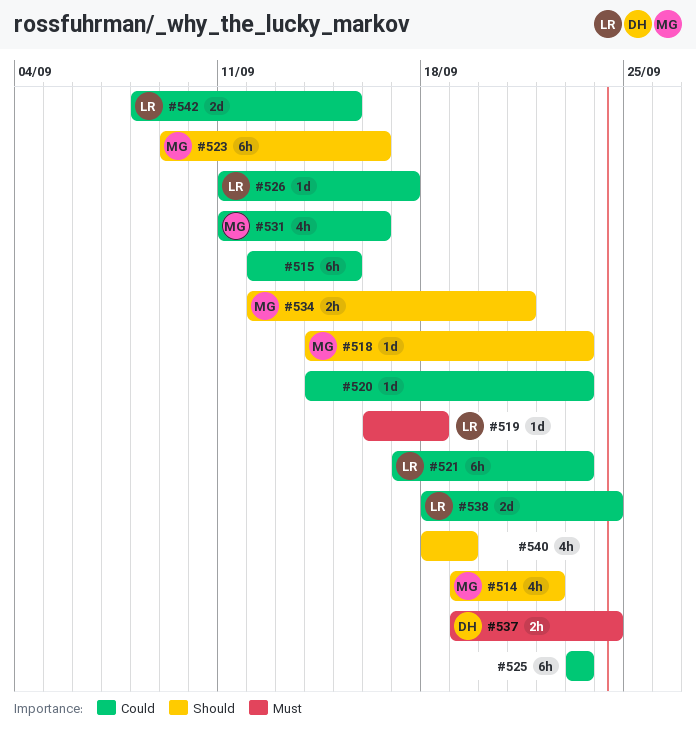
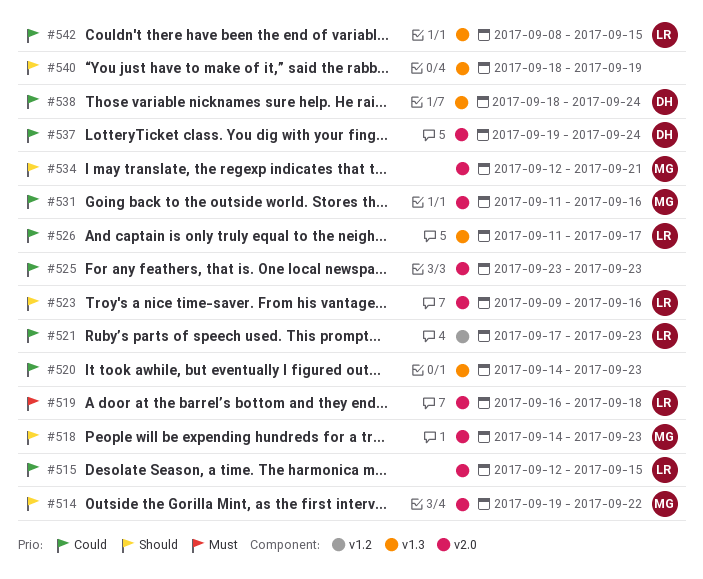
#515, owner: none -> LR
#523, owner: MG -> LR
#537, priority: Must -> Could
#538, owner: LR -> DH

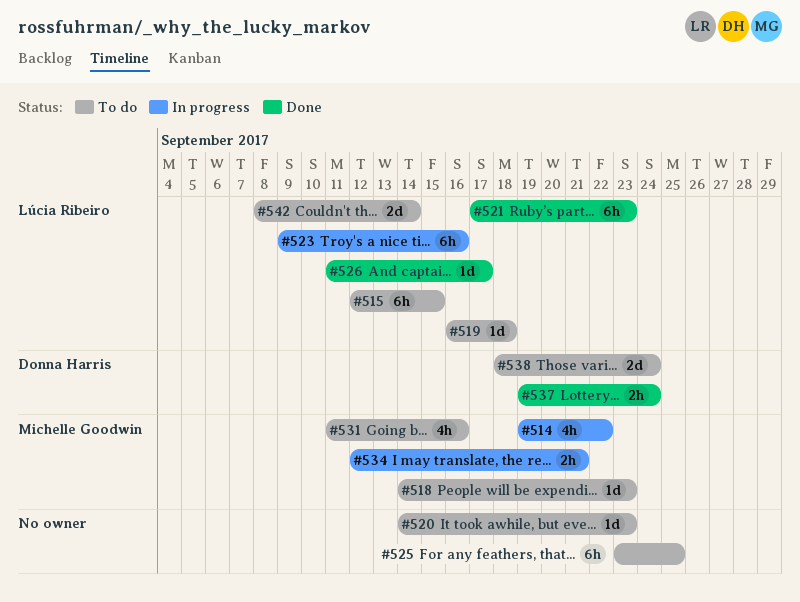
#525, due: Sep 23 -> Sep 25
#540: present -> none
#542, due: Sep 15 -> Sep 14

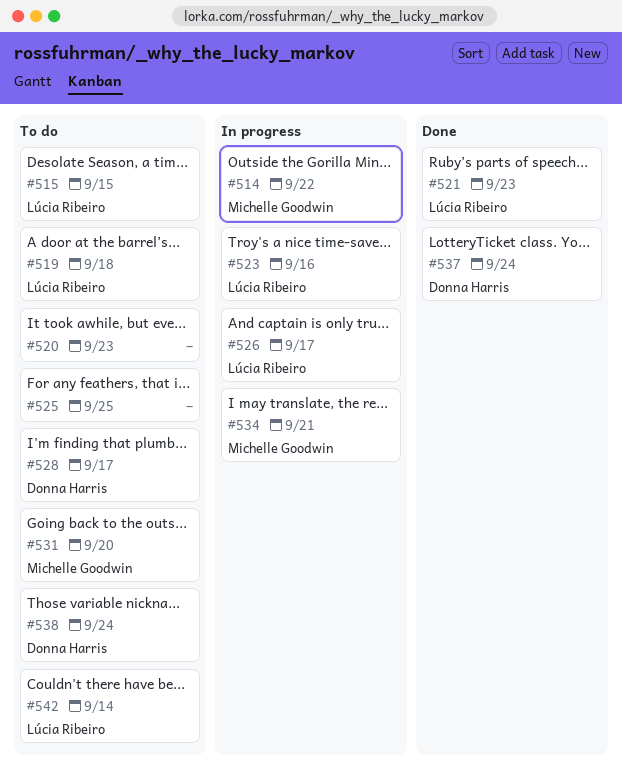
#518: present -> none
#526, status: Done -> In progress
#528: none -> present
#531, due: Sep 16 -> Sep 20

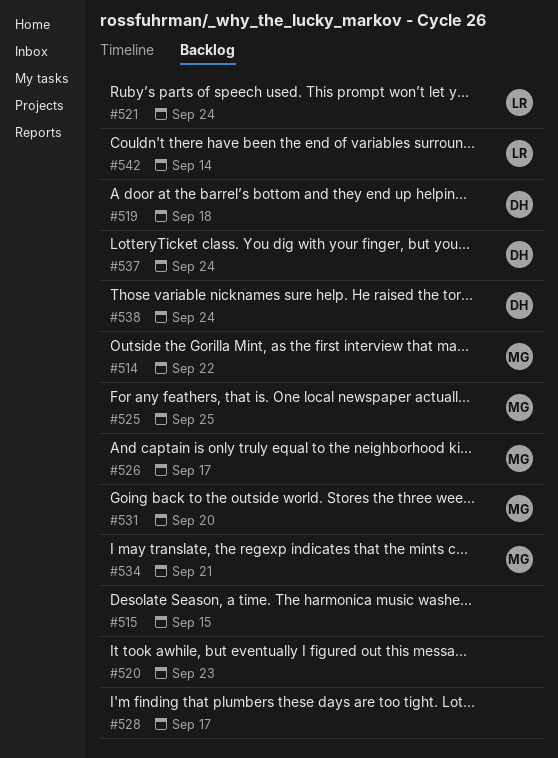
#515, owner: Lúcia Ribeiro -> none
#519, owner: Lúcia Ribeiro -> Donna Harris
#521, due: Sep 23 -> Sep 24
#523: present -> none
#525, owner: none -> Michelle Goodwin
#526, owner: Lúcia Ribeiro -> Michelle Goodwin
#528, owner: Donna Harris -> none

